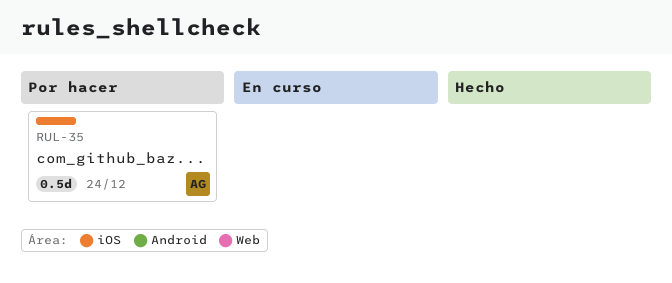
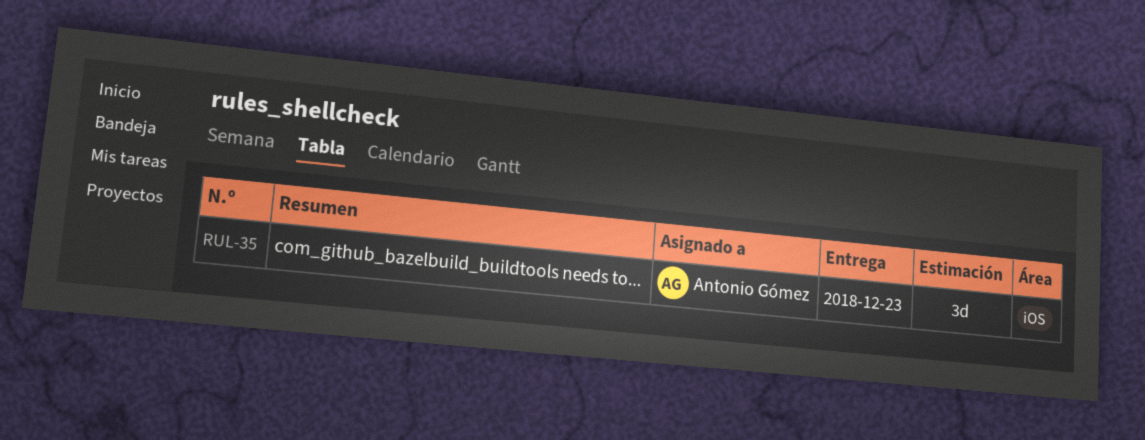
RUL-35, estimate: 0.5d -> 3d
RUL-35, due: Dec 24 -> Dec 23

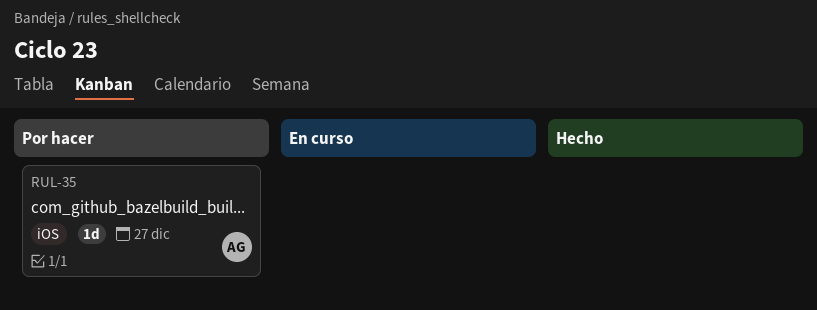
RUL-35, estimate: 3d -> 1d
RUL-35, due: Dec 23 -> Dec 27

